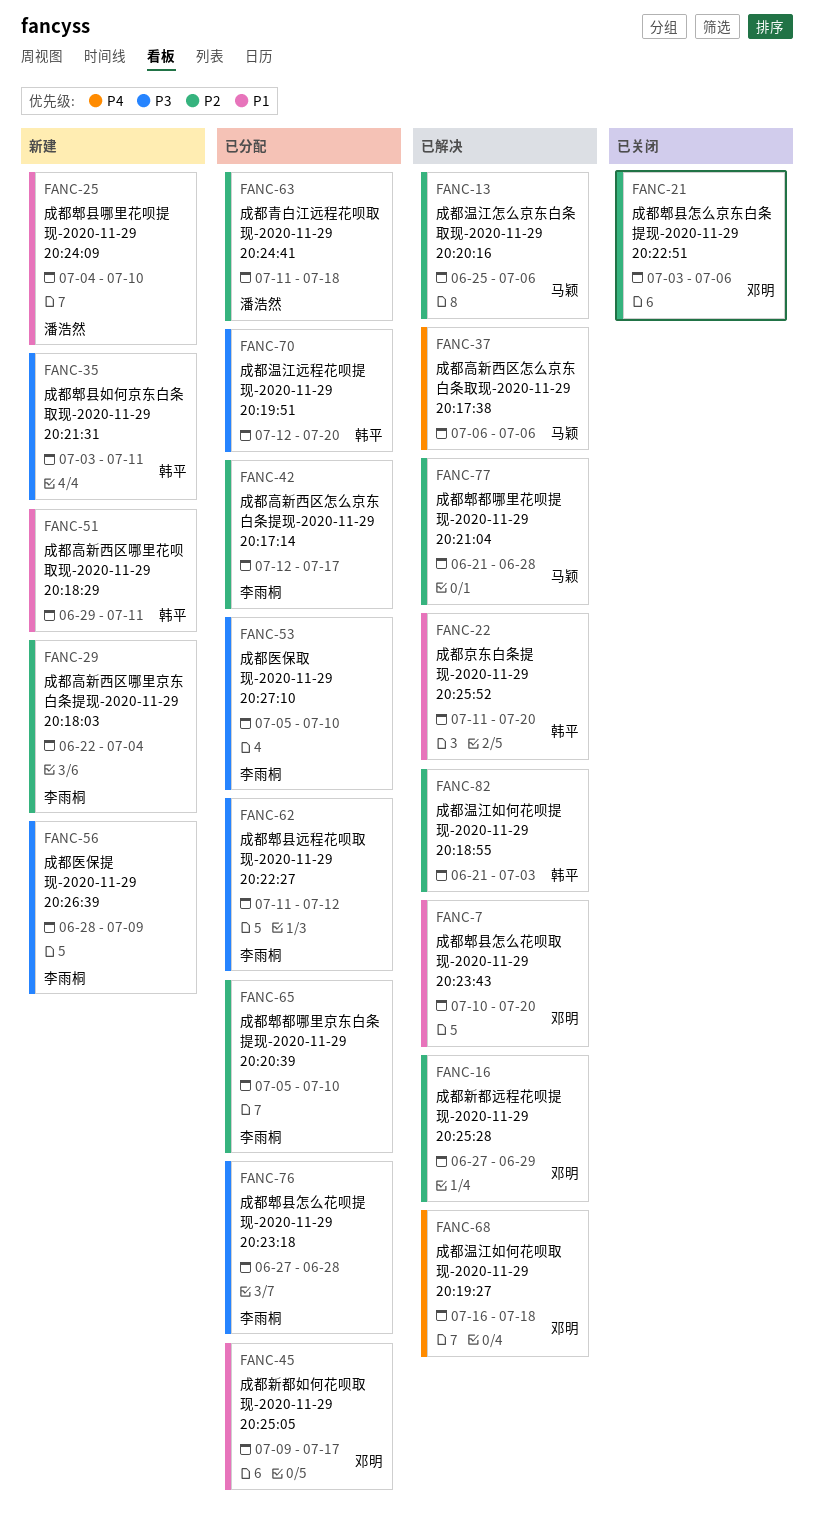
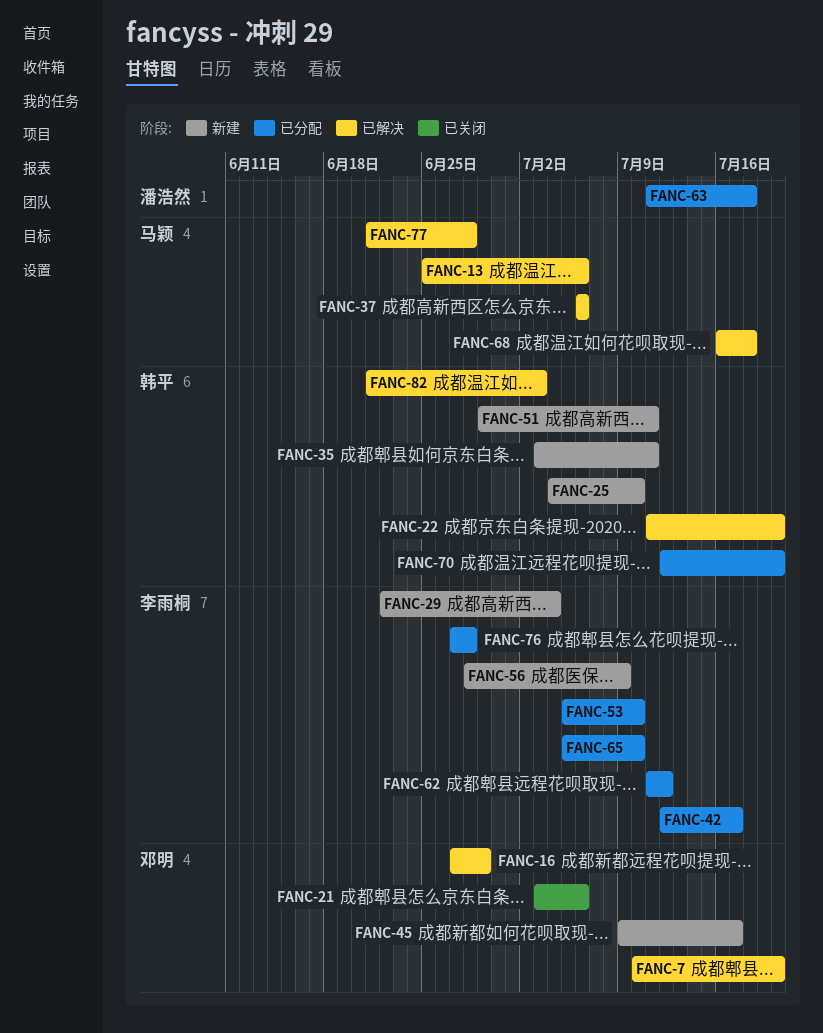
FANC-25, owner: 潘浩然 -> 韩平
FANC-45, status: 已分配 -> 新建
FANC-68, owner: 邓明 -> 马颖

